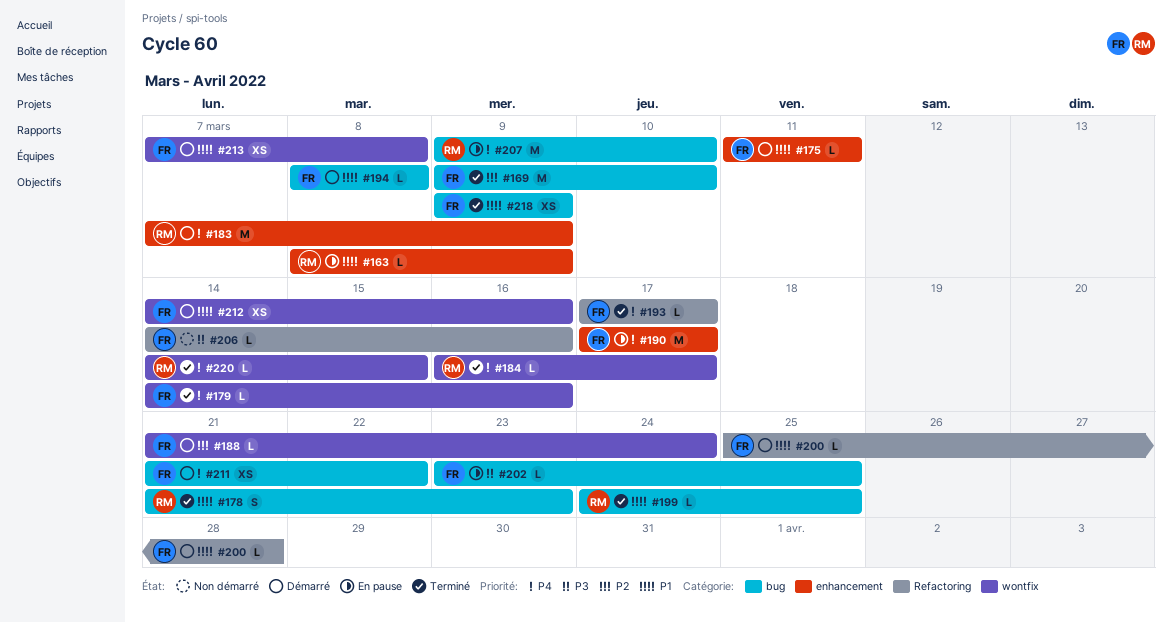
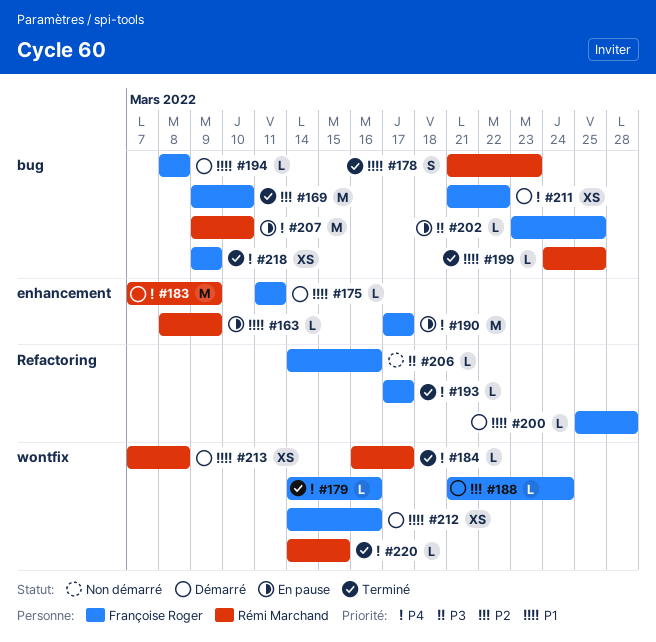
#213, owner: Françoise Roger -> Rémi Marchand
#218, priority: P1 -> P4

